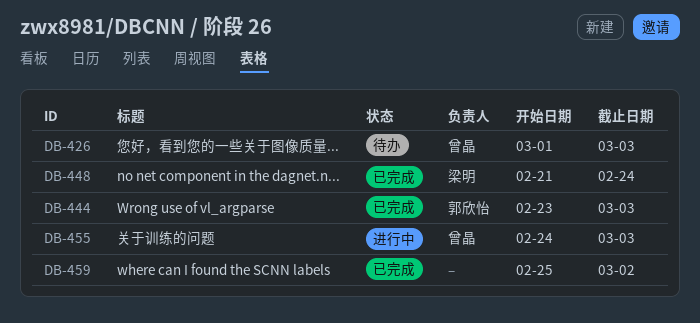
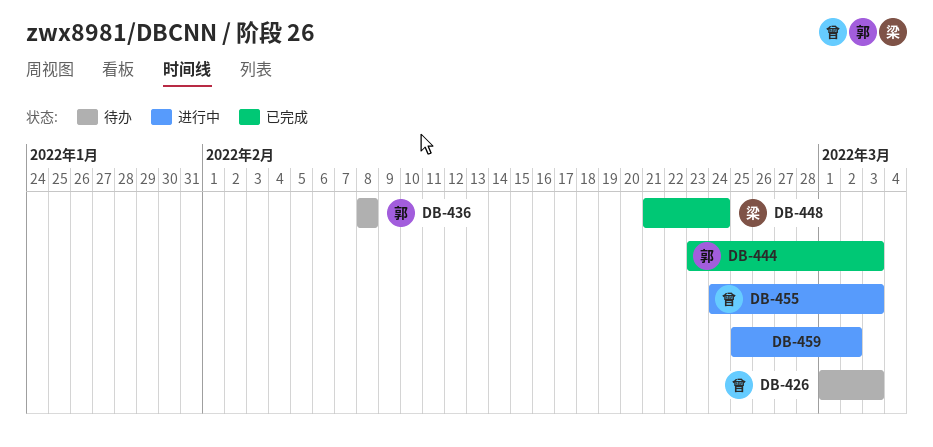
DB-436: none -> present
DB-459, status: 已完成 -> 进行中

